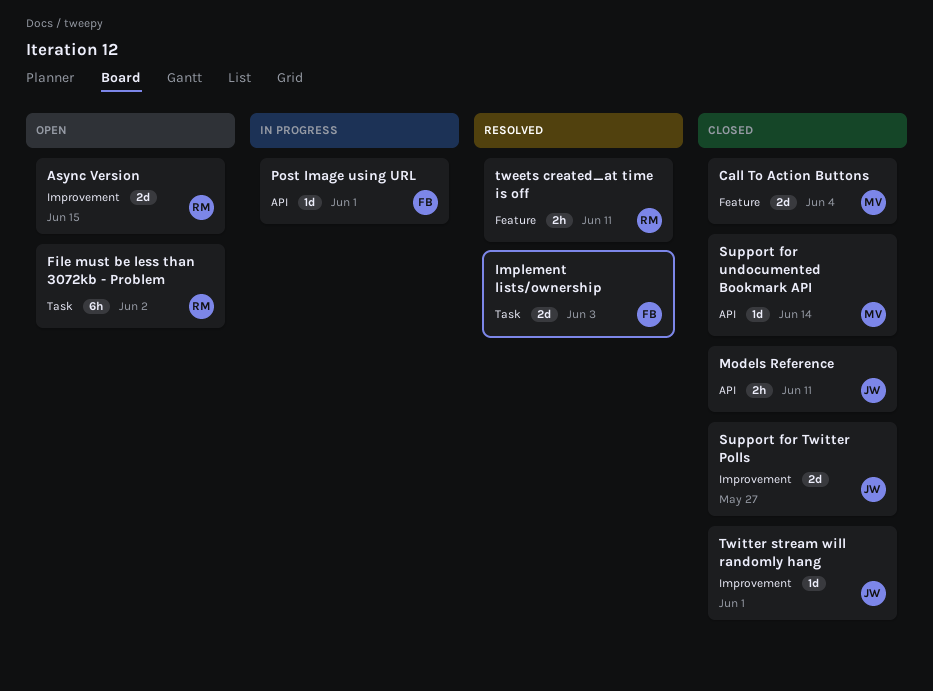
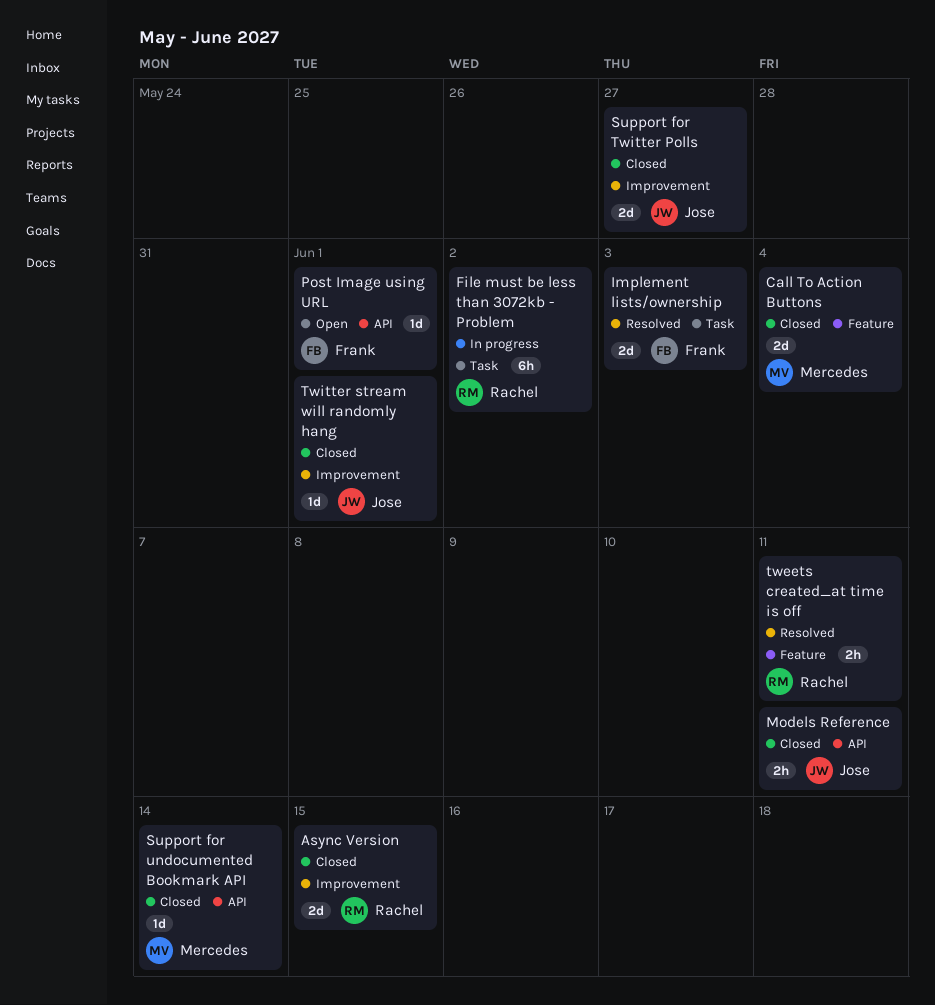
Async Version, status: Open -> Closed
File must be less than 3072kb - Problem, status: Open -> In progress
Post Image using URL, status: In progress -> Open

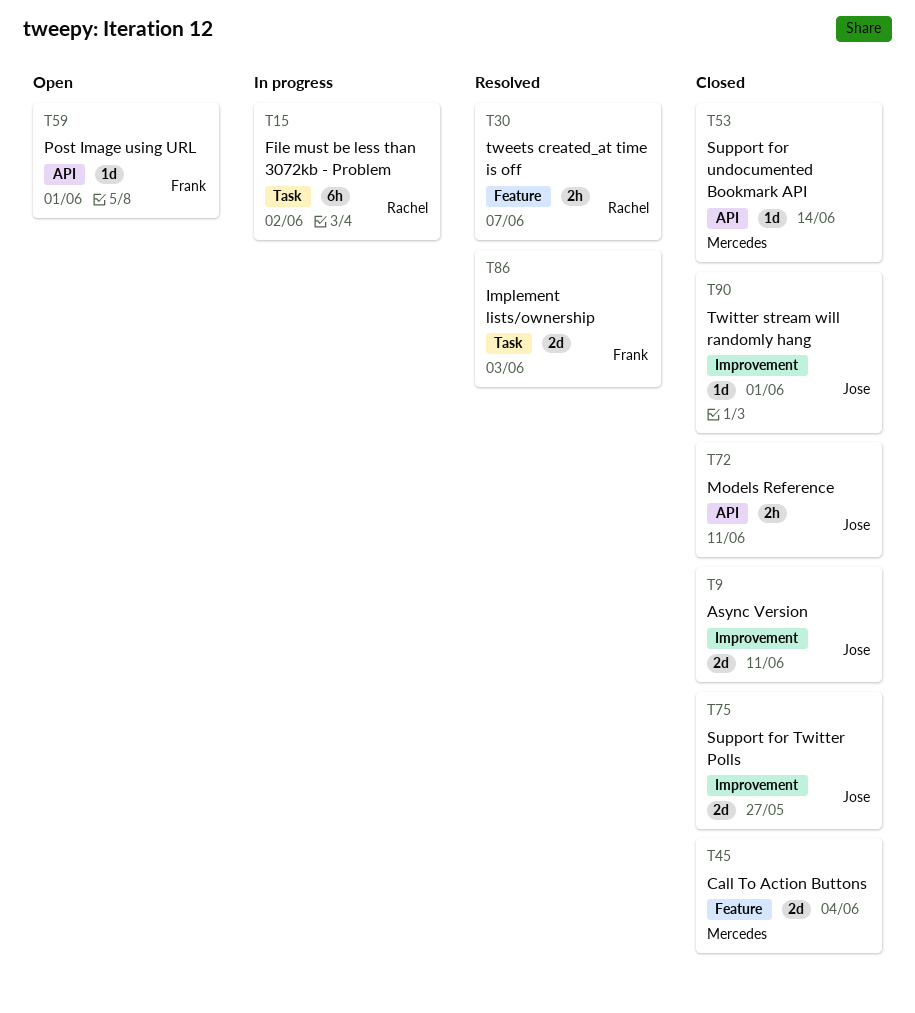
Async Version, owner: Rachel -> Jose
Async Version, due: Jun 15 -> Jun 11
tweets created_at time is off, due: Jun 11 -> Jun 7

